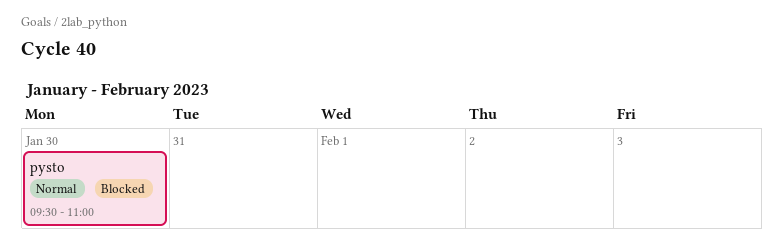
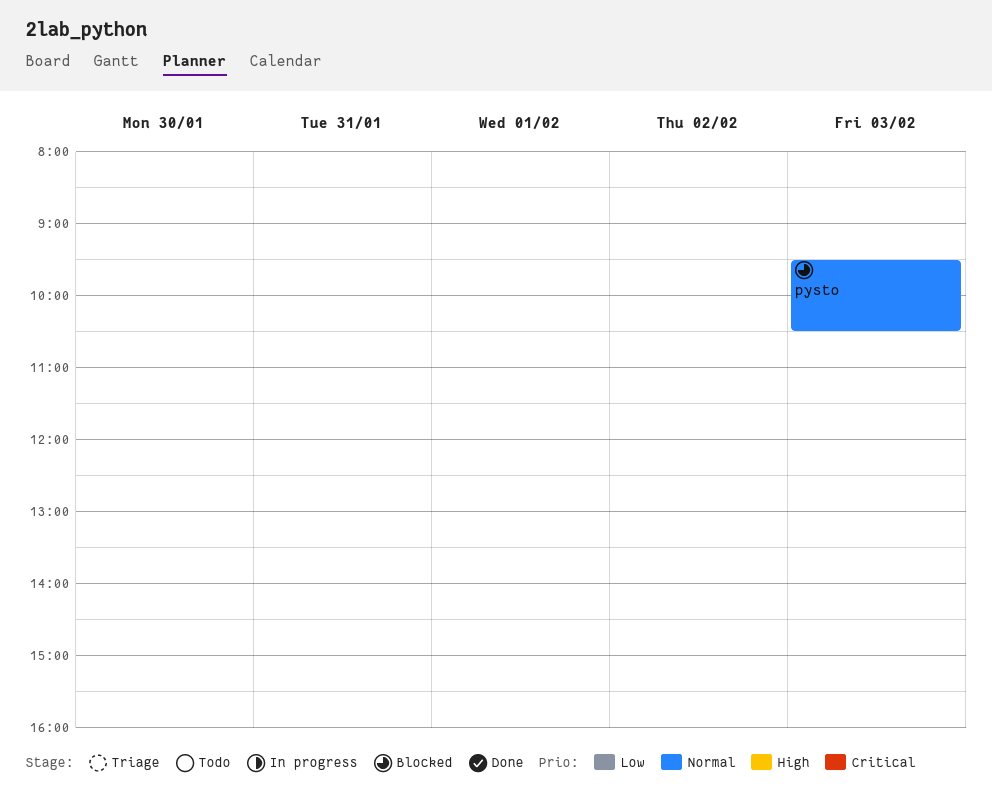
pysto, day: Jan 30 -> Feb 3
pysto, ends: 11:00 -> 10:30

